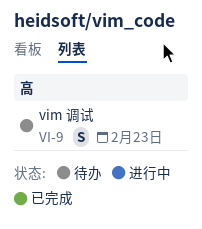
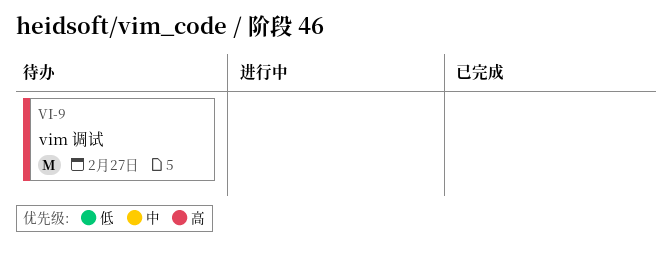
VI-9, estimate: S -> M
VI-9, due: Feb 23 -> Feb 27

